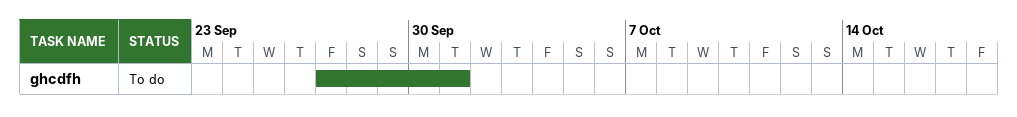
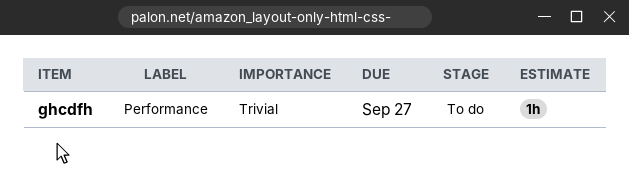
ghcdfh, due: Oct 1 -> Sep 27

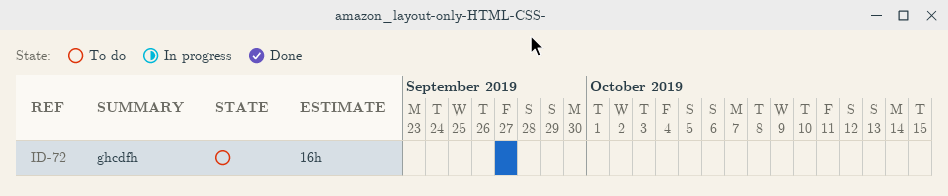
ghcdfh, estimate: 1h -> 16h

